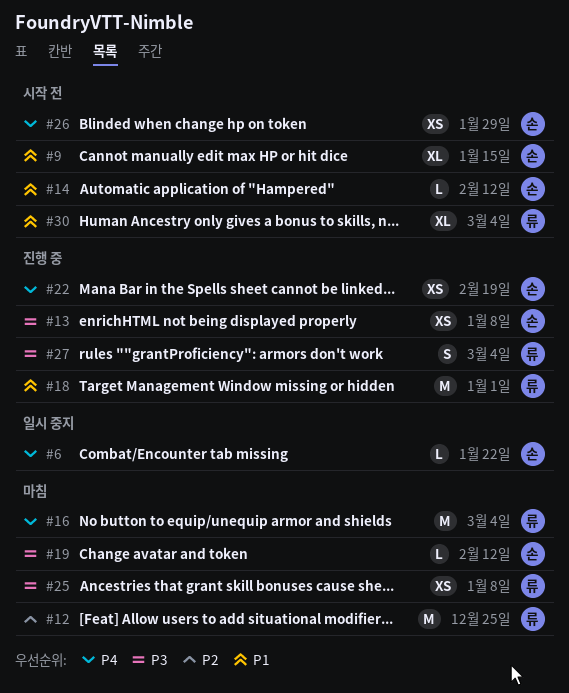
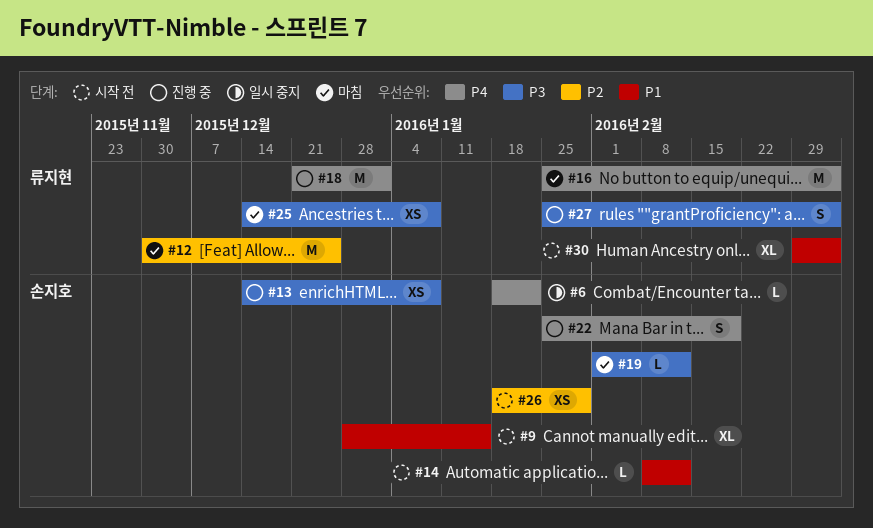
#18, priority: P1 -> P4
#22, estimate: XS -> S
#26, priority: P4 -> P2

